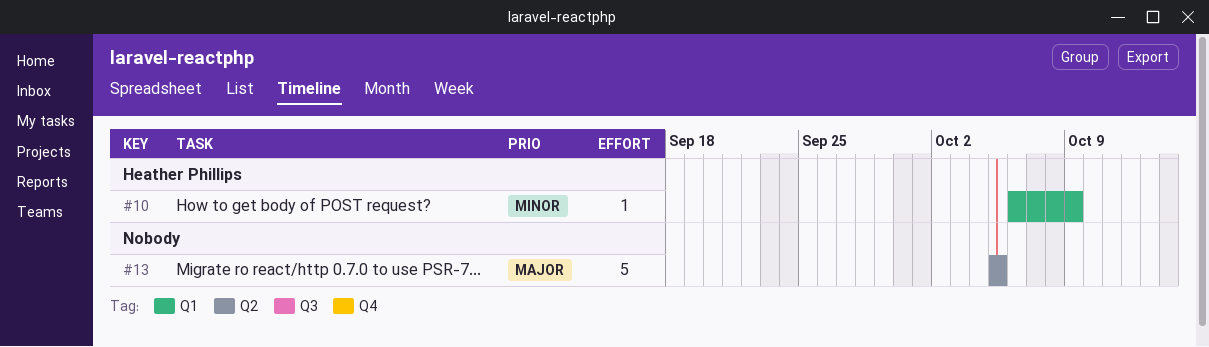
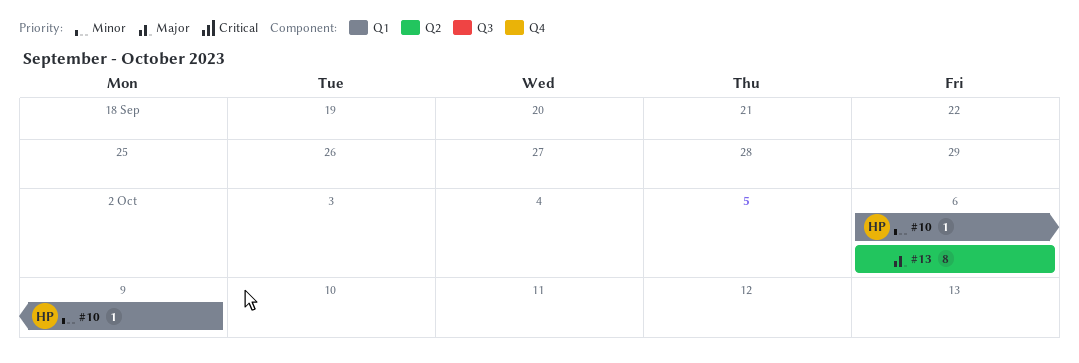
#13, estimate: 5 -> 8
#13, start: Oct 5 -> Oct 6
#13, due: Oct 5 -> Oct 6

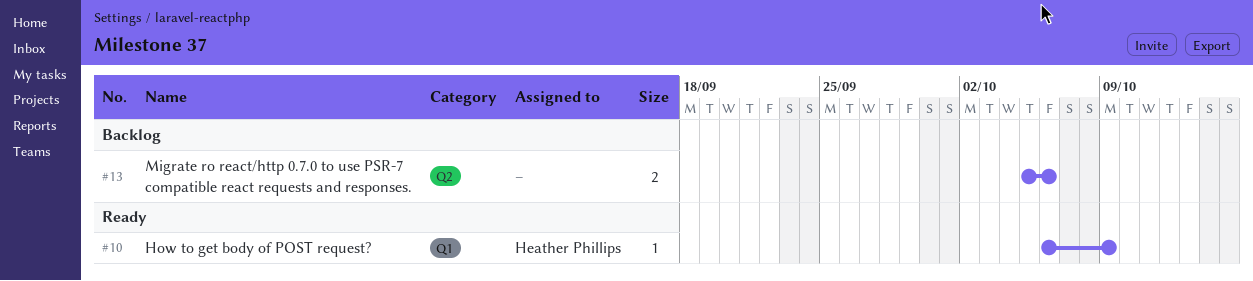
#13, estimate: 8 -> 2
#13, start: Oct 6 -> Oct 5

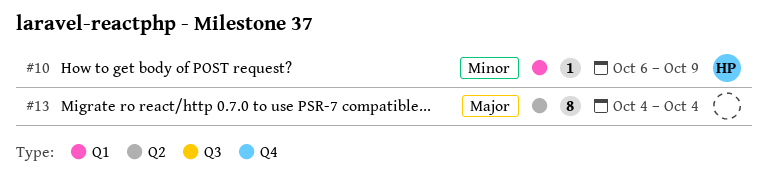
#13, estimate: 2 -> 8
#13, start: Oct 5 -> Oct 4
#13, due: Oct 6 -> Oct 4

